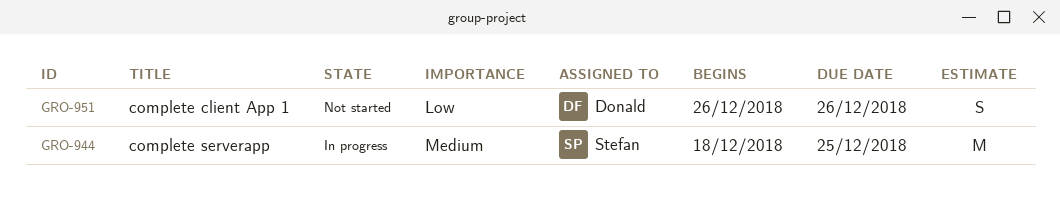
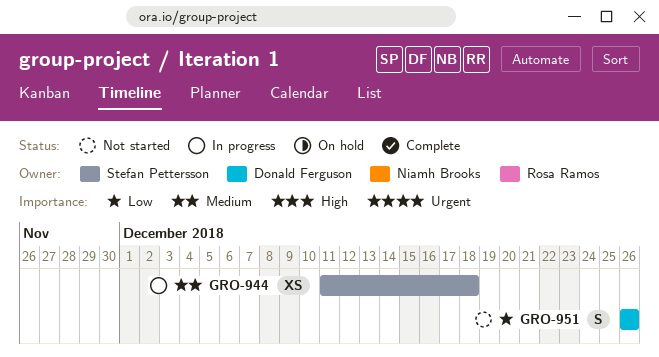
GRO-944, estimate: M -> XS
GRO-944, start: Dec 18 -> Dec 11
GRO-944, due: Dec 25 -> Dec 18

